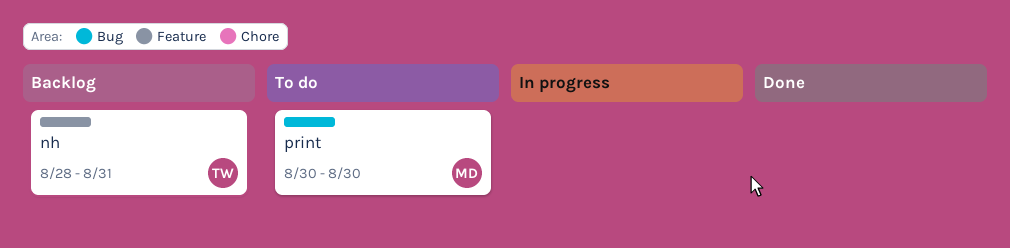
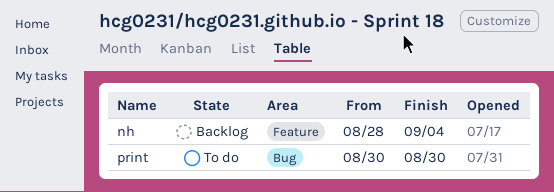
nh, due: Aug 31 -> Sep 4

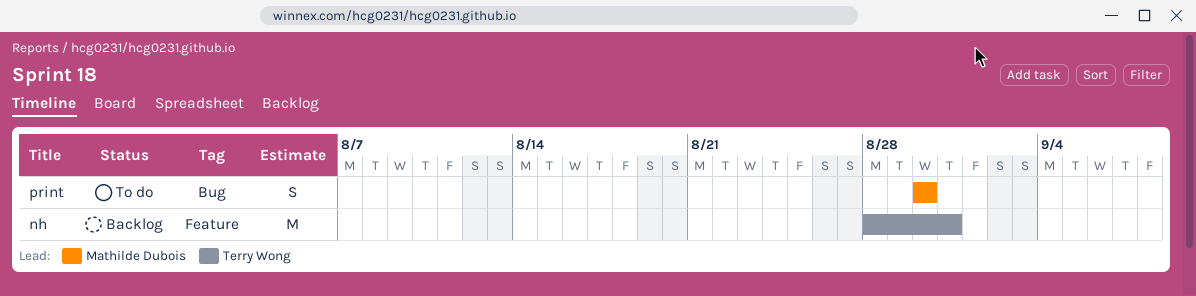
nh, due: Sep 4 -> Aug 31

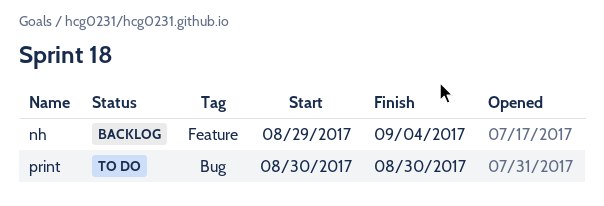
nh, start: Aug 28 -> Aug 29
nh, due: Aug 31 -> Sep 4

